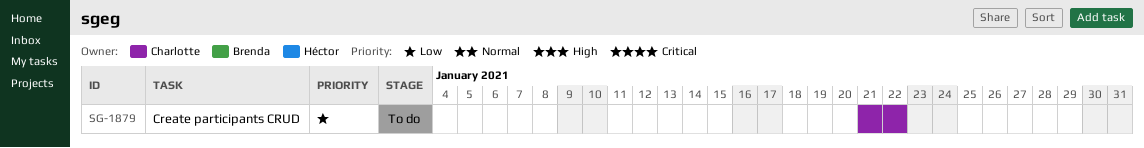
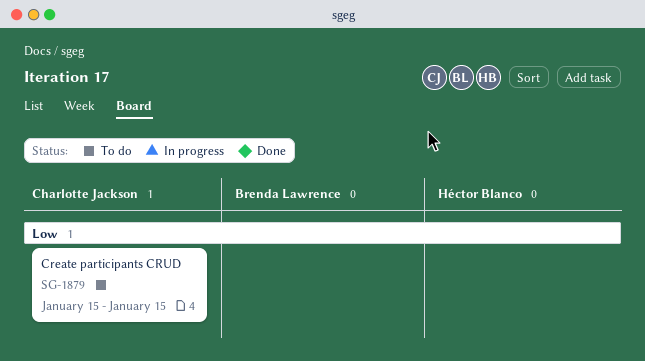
SG-1879, start: Jan 21 -> Jan 15
SG-1879, due: Jan 22 -> Jan 15

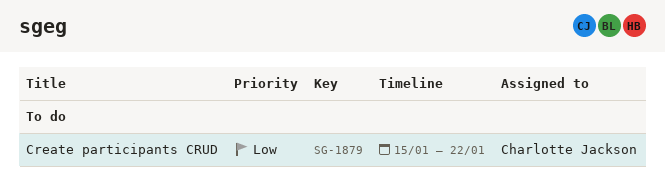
SG-1879, due: Jan 15 -> Jan 22

